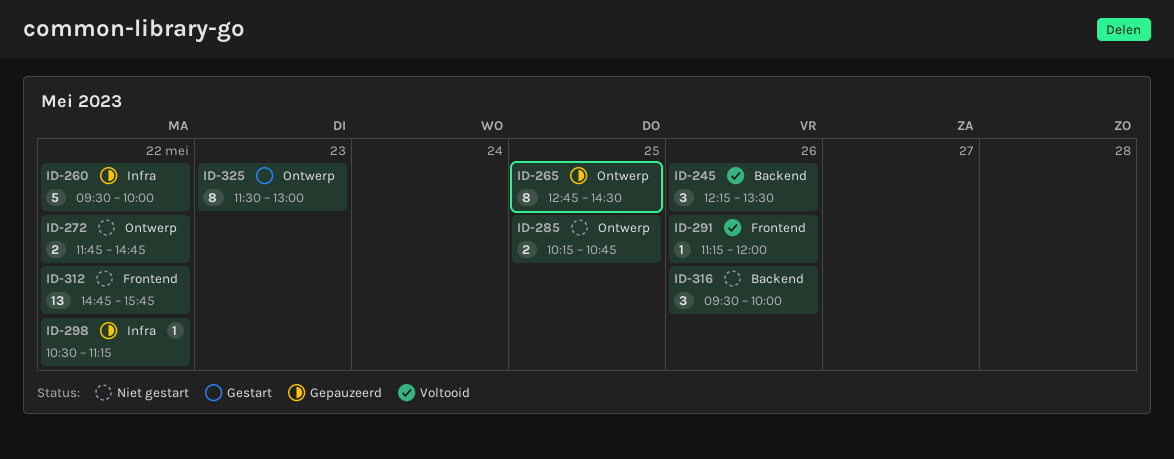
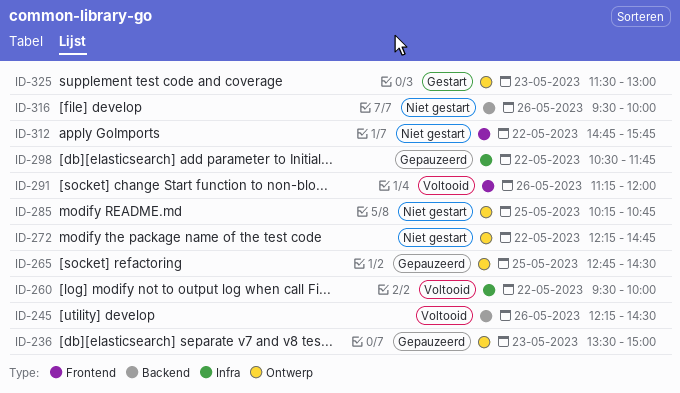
ID-236: none -> present
ID-245, ends: 13:30 -> 14:30
ID-260, status: Gepauzeerd -> Voltooid
ID-272, begins: 11:45 -> 12:15
ID-298, ends: 11:15 -> 11:45

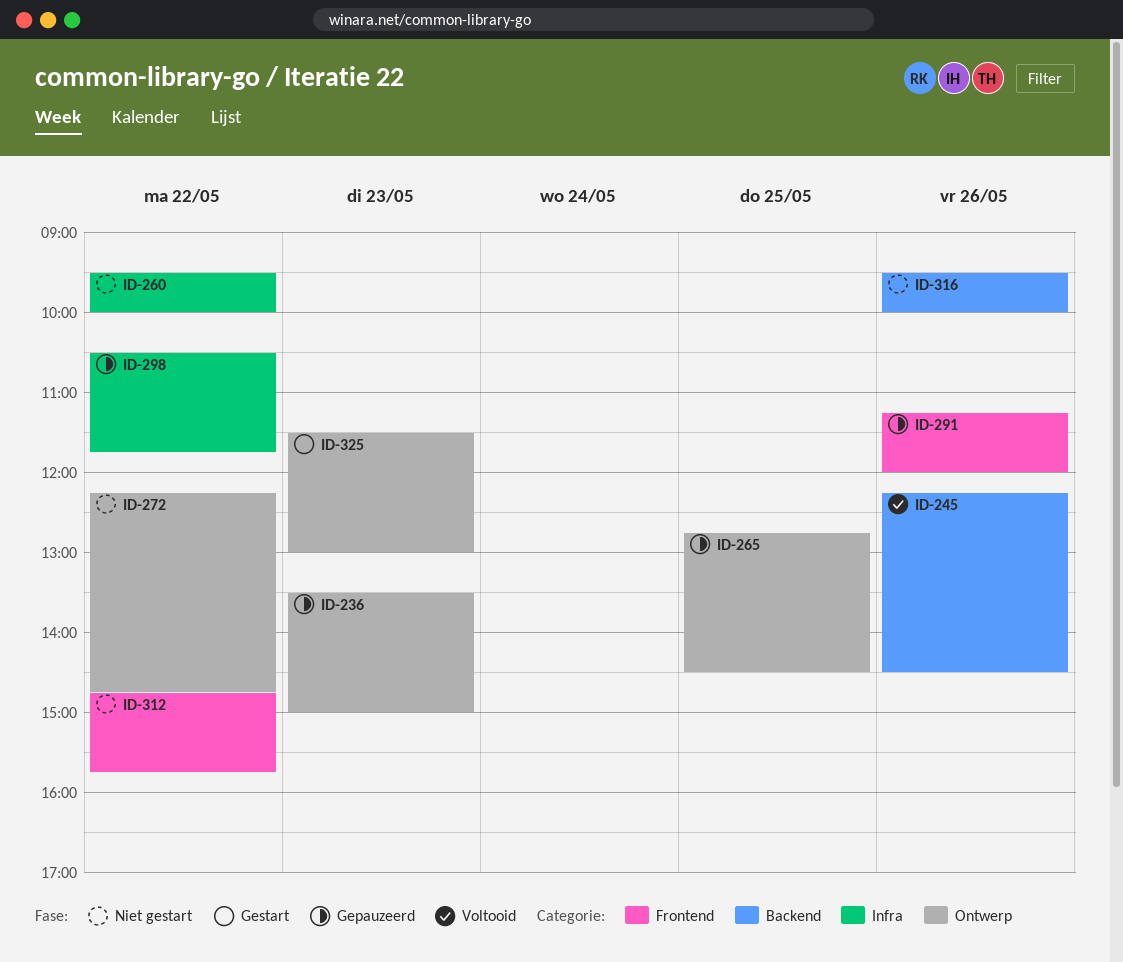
ID-260, status: Voltooid -> Niet gestart
ID-285: present -> none
ID-291, status: Voltooid -> Gepauzeerd

